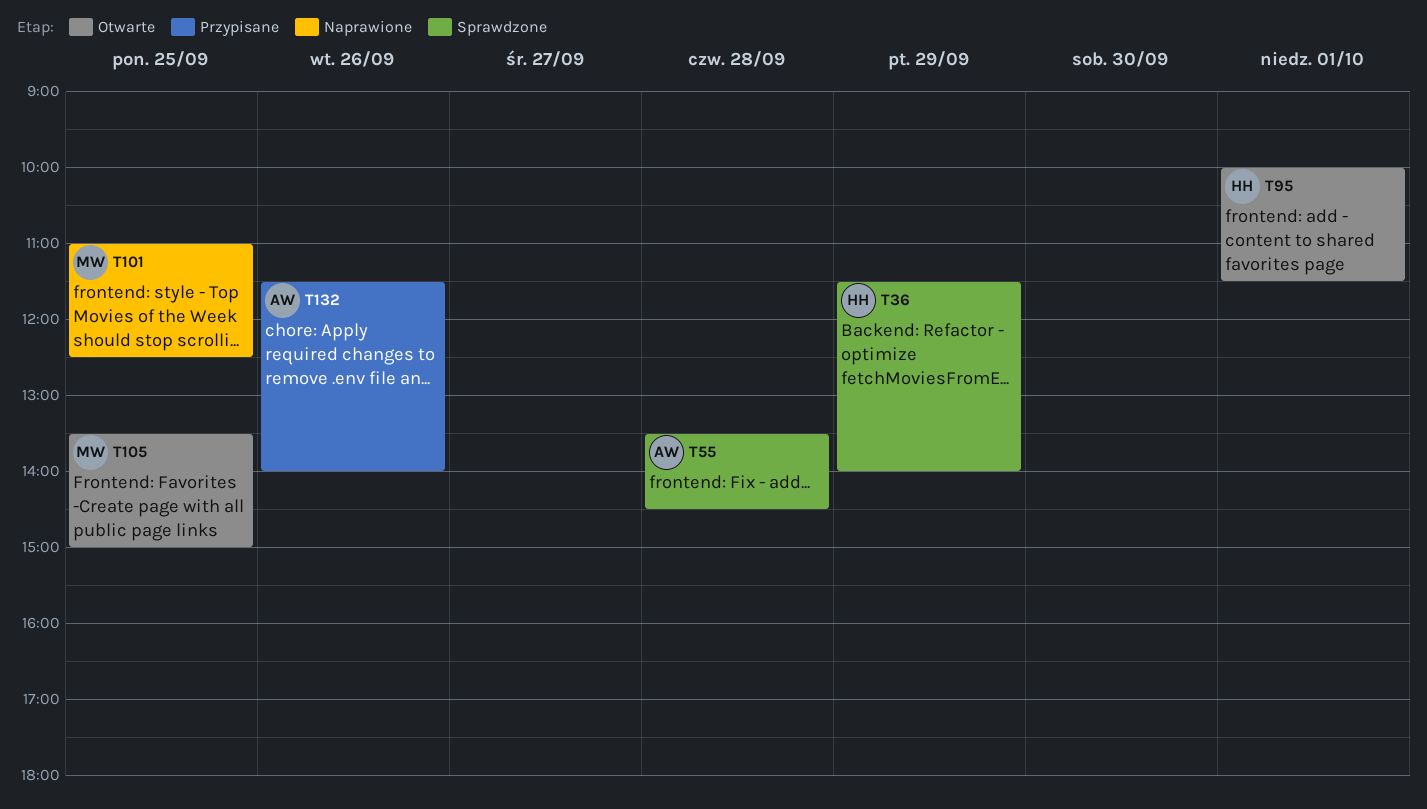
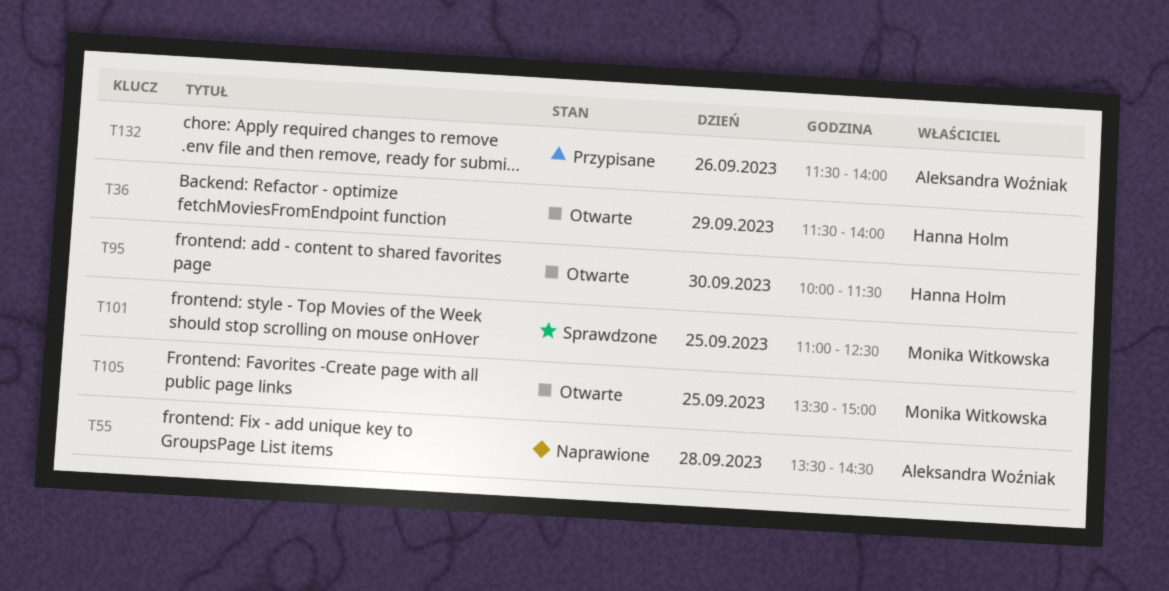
T36, status: Sprawdzone -> Otwarte
T55, status: Sprawdzone -> Naprawione
T95, day: Oct 1 -> Sep 30
T101, status: Naprawione -> Sprawdzone

